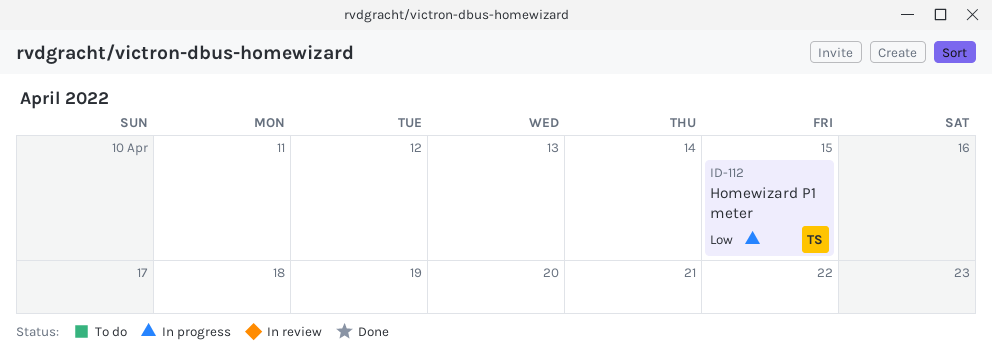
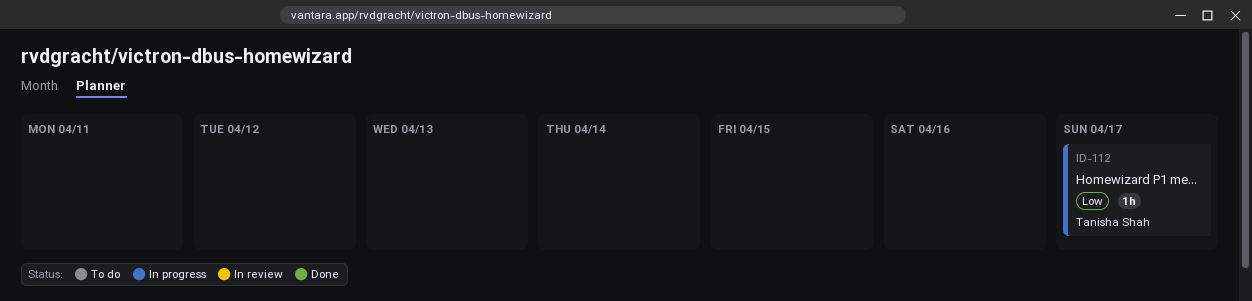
ID-112, due: Apr 15 -> Apr 17

